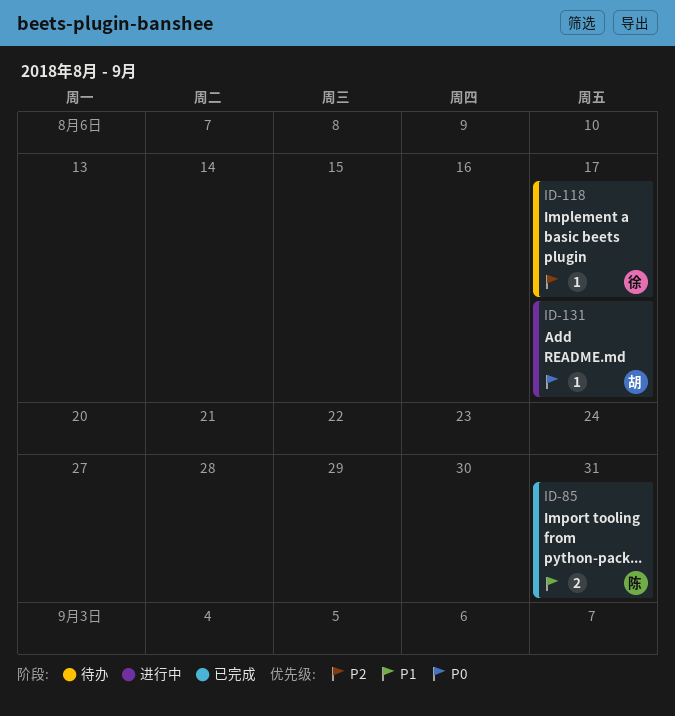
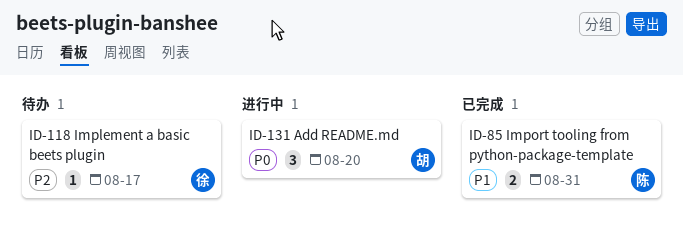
ID-131, estimate: 1 -> 3
ID-131, due: Aug 17 -> Aug 20

